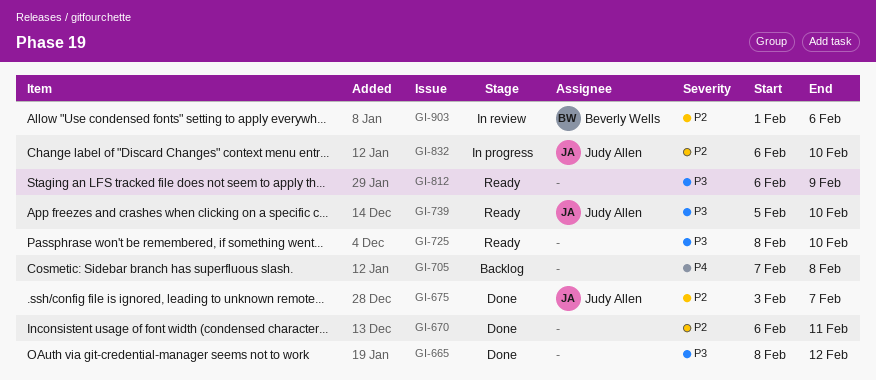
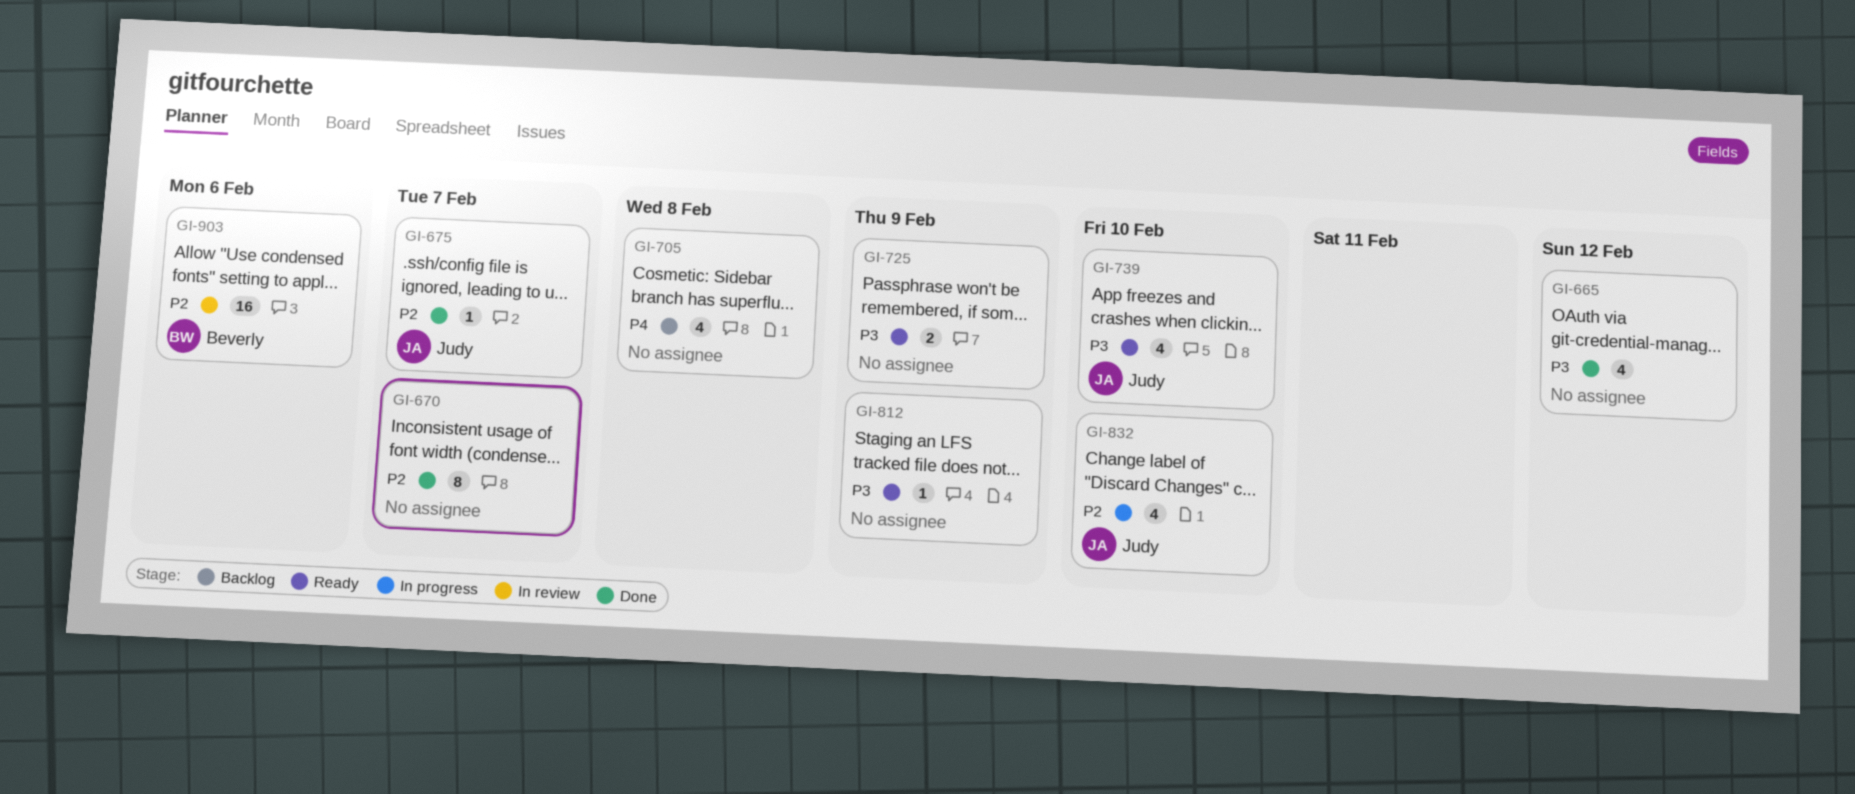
GI-670, due: Feb 11 -> Feb 7
GI-725, due: Feb 10 -> Feb 9

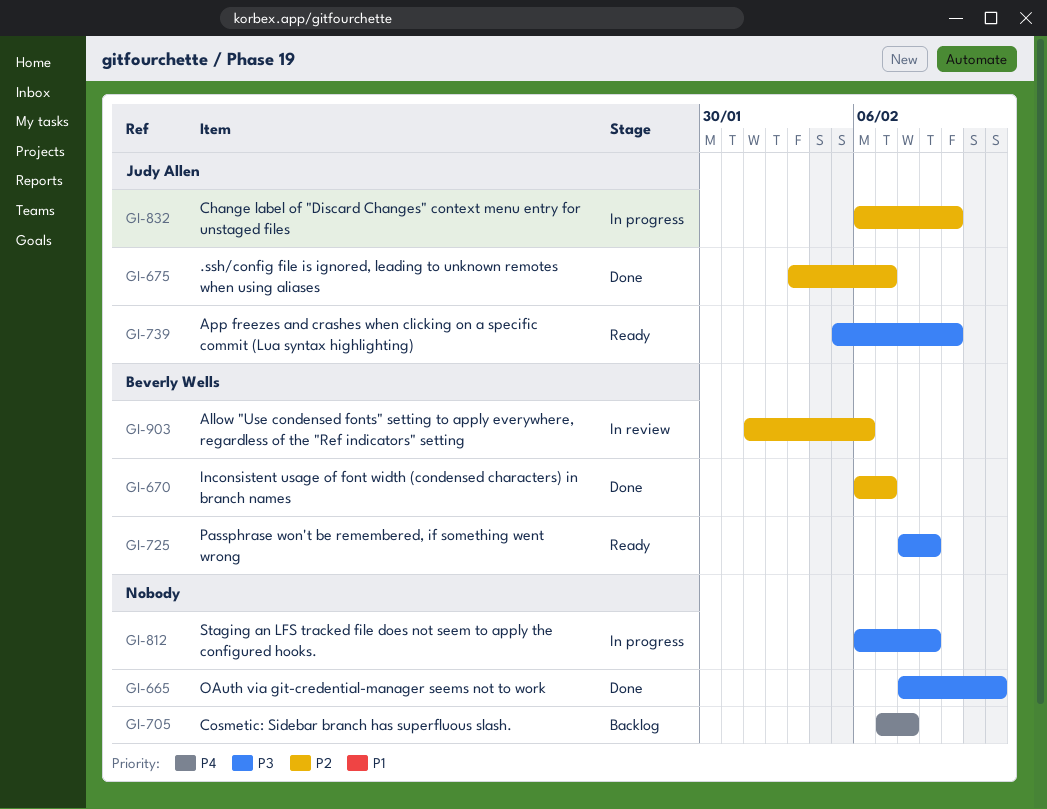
GI-670, owner: none -> Beverly Wells
GI-725, owner: none -> Beverly Wells
GI-812, status: Ready -> In progress

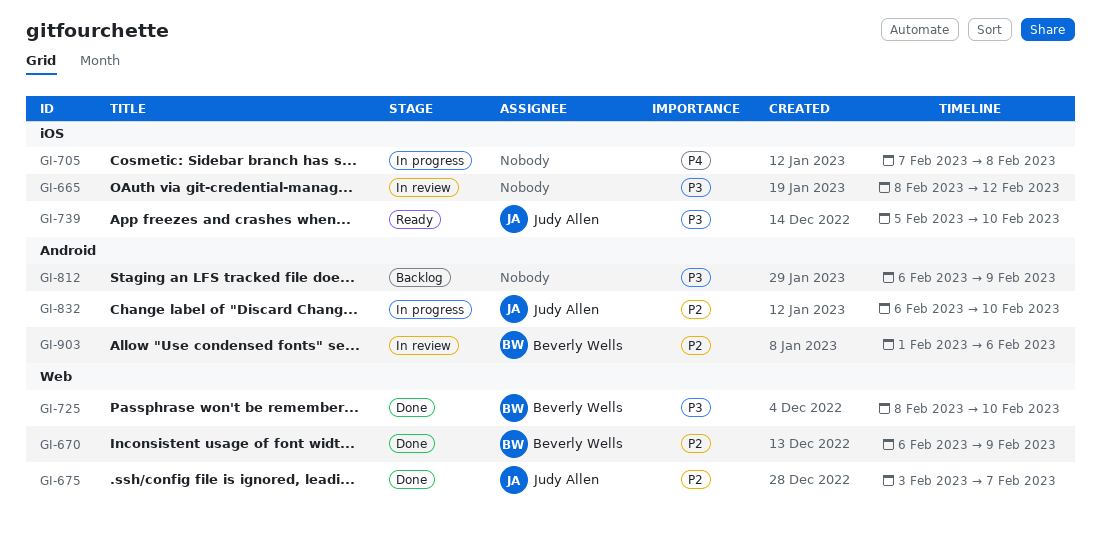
GI-665, status: Done -> In review
GI-670, due: Feb 7 -> Feb 9
GI-705, status: Backlog -> In progress
GI-725, status: Ready -> Done
GI-725, due: Feb 9 -> Feb 10
GI-812, status: In progress -> Backlog

